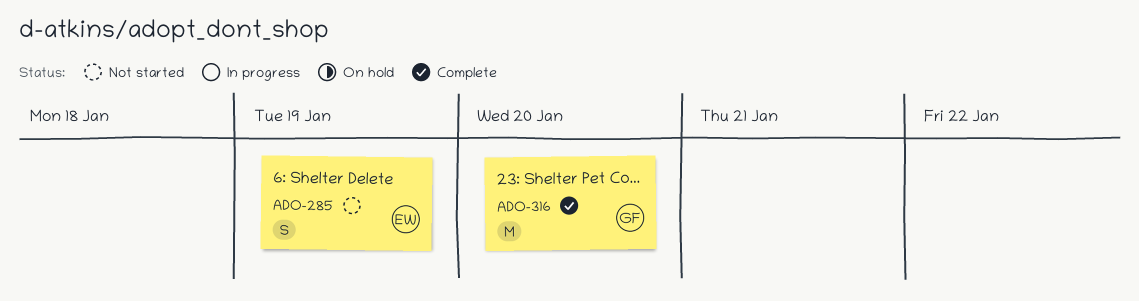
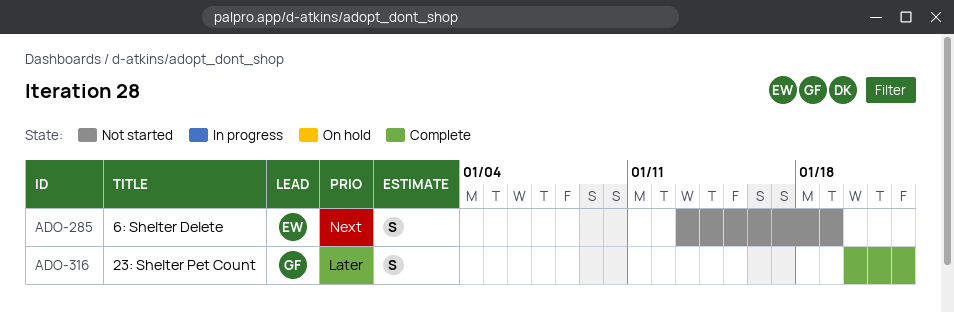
ADO-316, estimate: M -> S
ADO-316, due: Jan 20 -> Jan 22

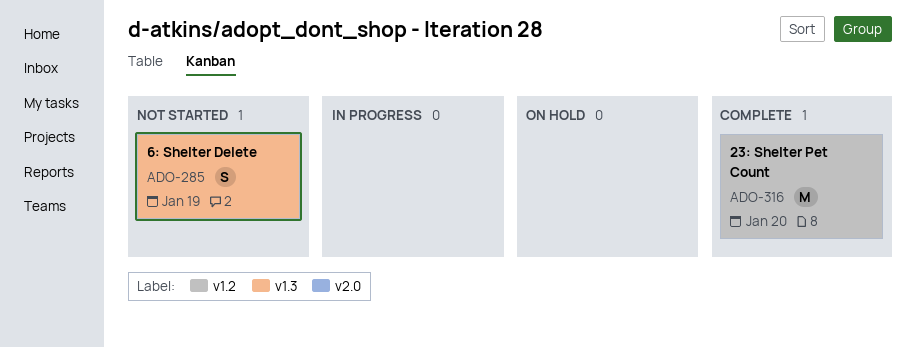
ADO-316, estimate: S -> M
ADO-316, due: Jan 22 -> Jan 20

